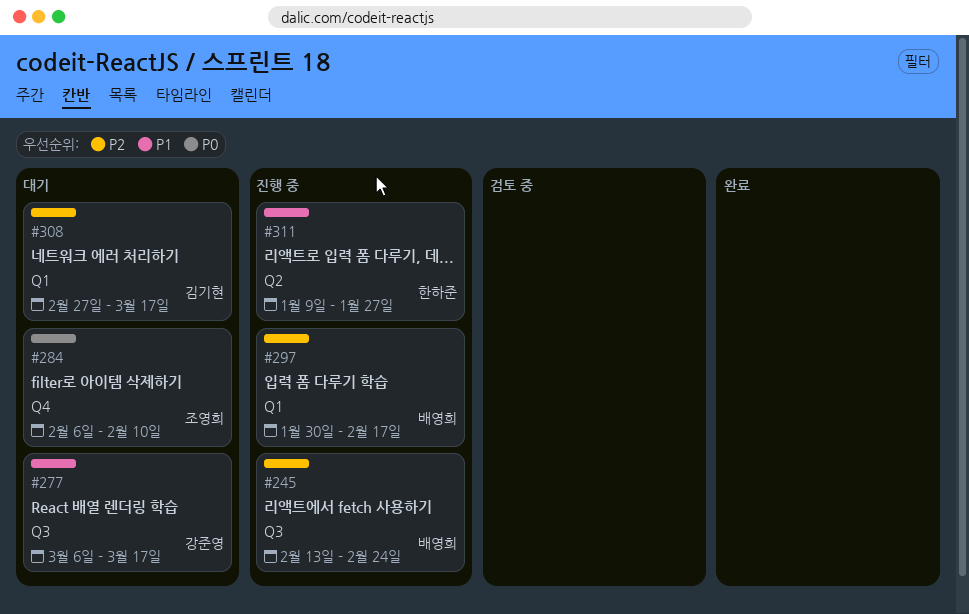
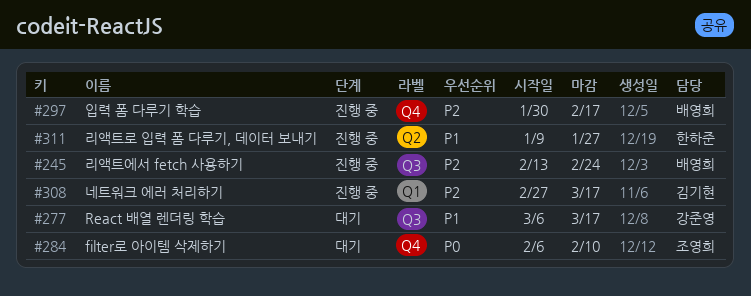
#297, label: Q1 -> Q4
#308, status: 대기 -> 진행 중

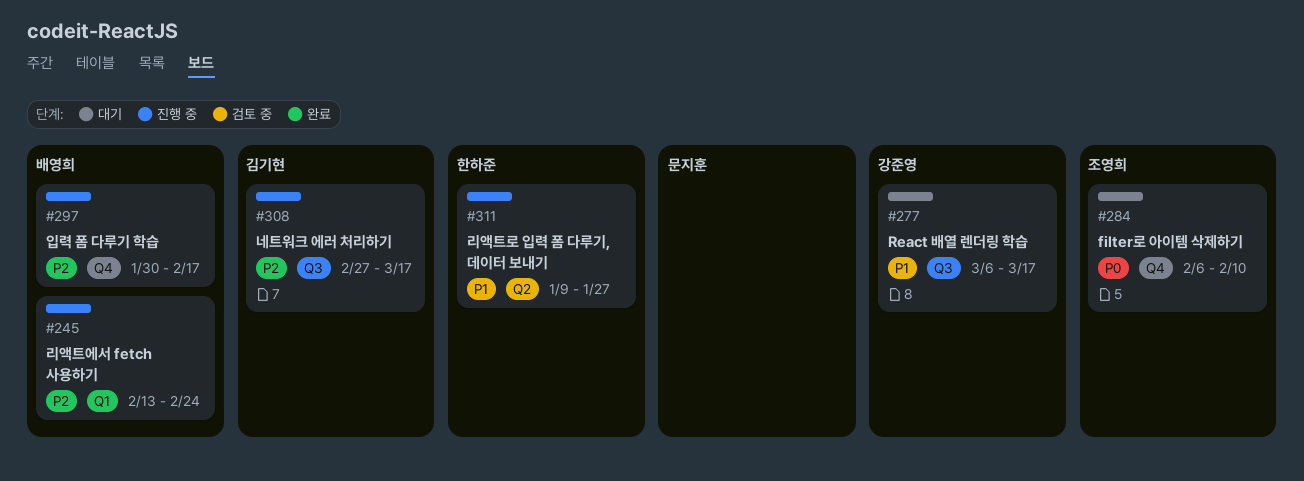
#245, label: Q3 -> Q1
#308, label: Q1 -> Q3

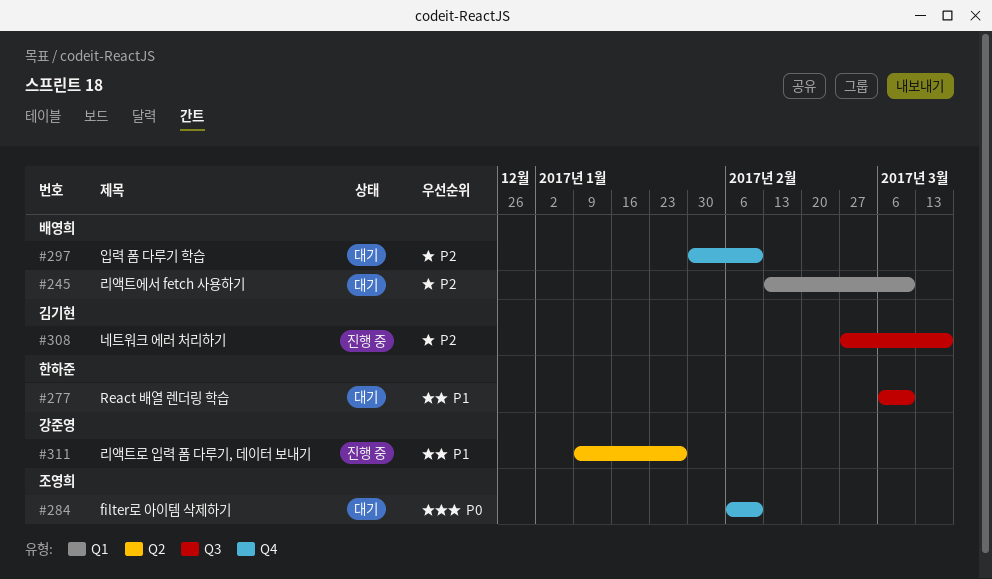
#245, status: 진행 중 -> 대기
#245, due: Feb 24 -> Mar 10
#277, owner: 강준영 -> 한하준
#277, due: Mar 17 -> Mar 10
#297, status: 진행 중 -> 대기
#297, due: Feb 17 -> Feb 10
#311, owner: 한하준 -> 강준영

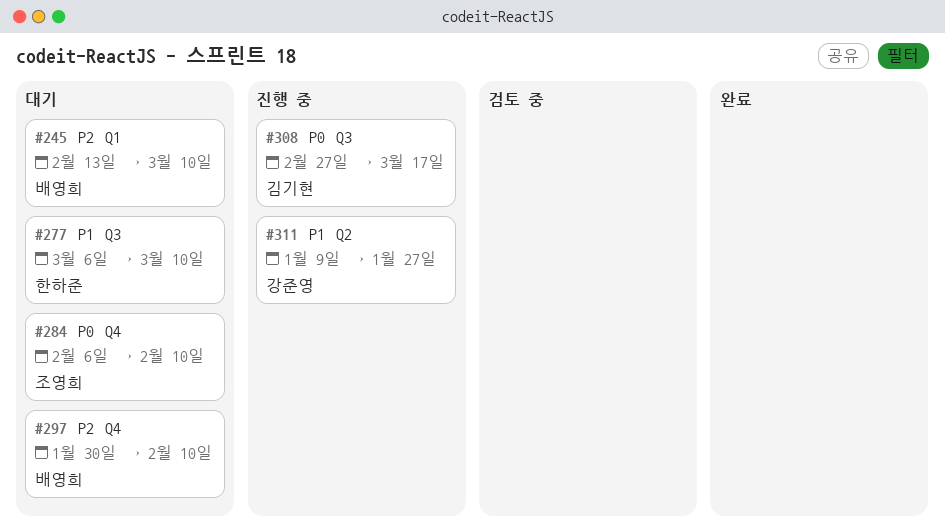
#308, priority: P2 -> P0

